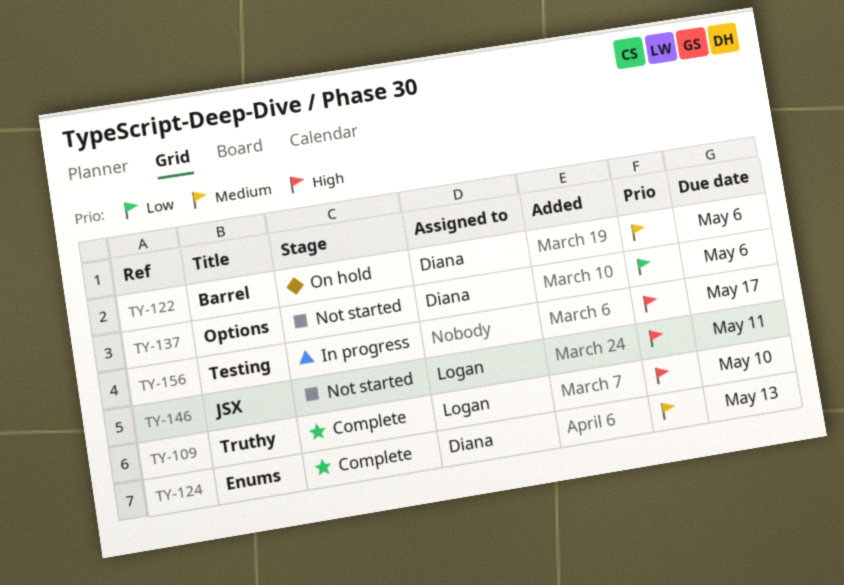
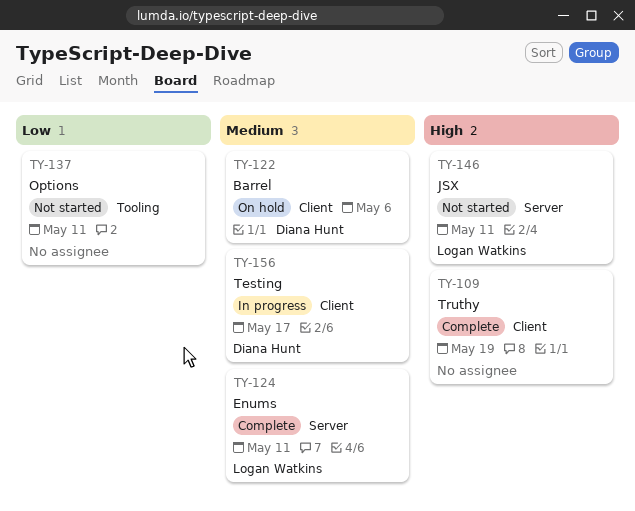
TY-109, owner: Logan Watkins -> none
TY-109, due: May 10 -> May 19
TY-124, owner: Diana Hunt -> Logan Watkins
TY-124, due: May 13 -> May 11
TY-137, owner: Diana Hunt -> none
TY-137, due: May 6 -> May 11
TY-156, owner: none -> Diana Hunt
TY-156, priority: High -> Medium

